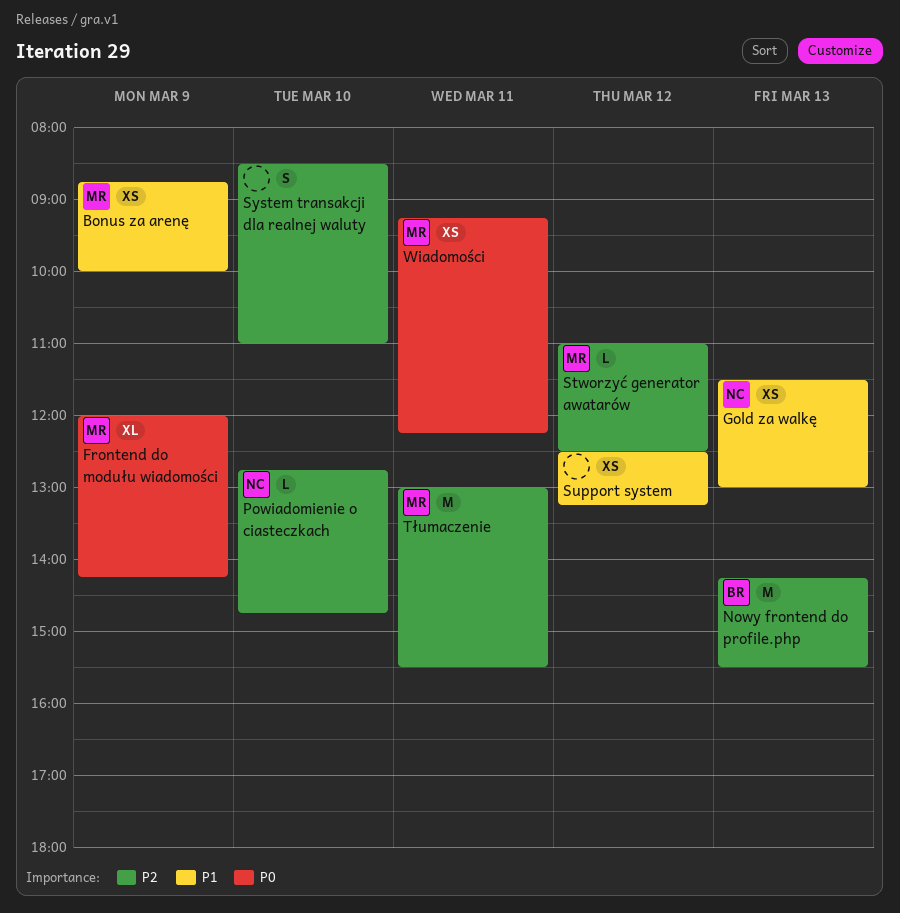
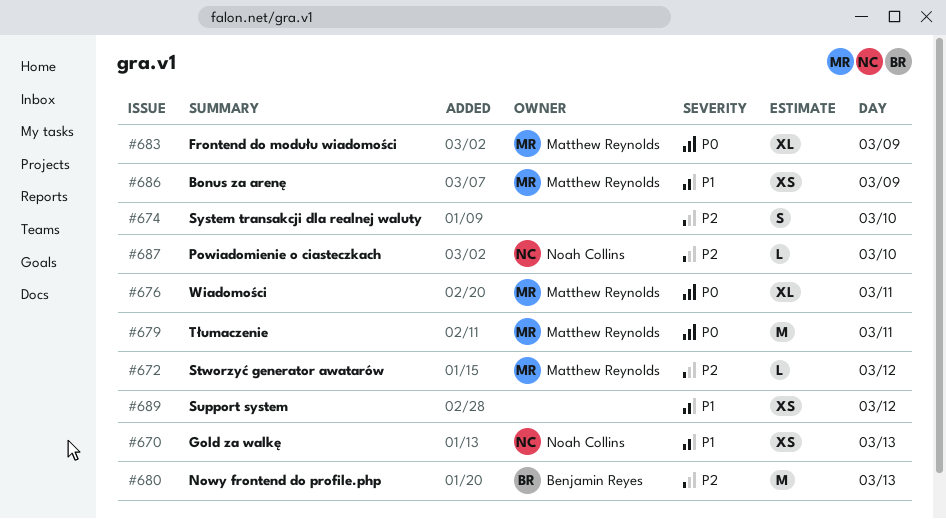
Tłumaczenie, priority: P2 -> P0
Wiadomości, estimate: XS -> XL

